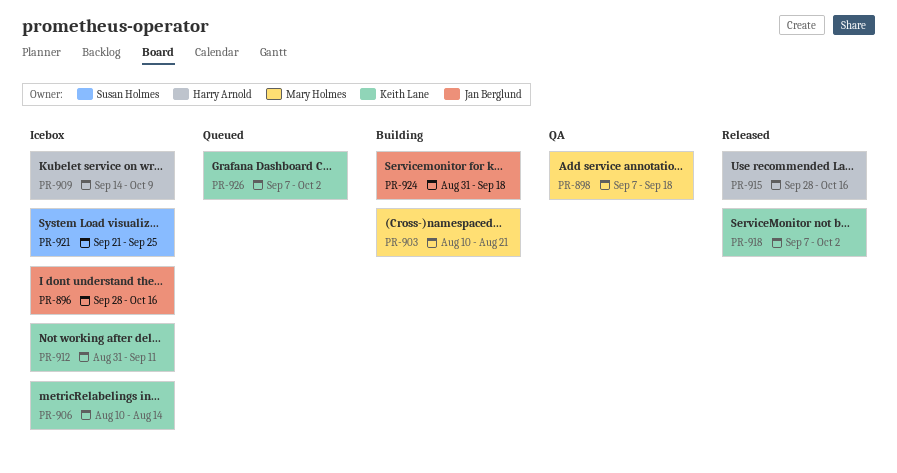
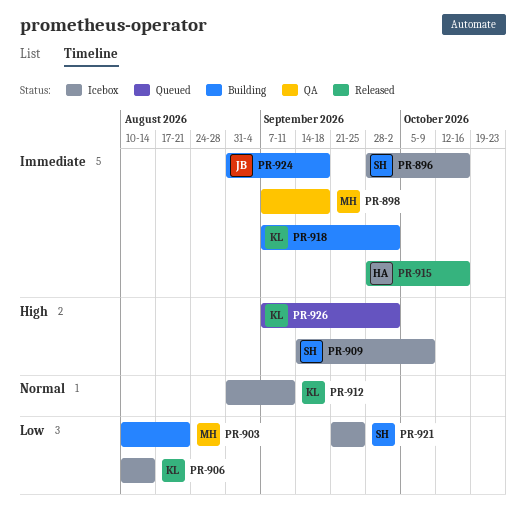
PR-896, owner: Jan Berglund -> Susan Holmes
PR-909, owner: Harry Arnold -> Susan Holmes
PR-918, status: Released -> Building

